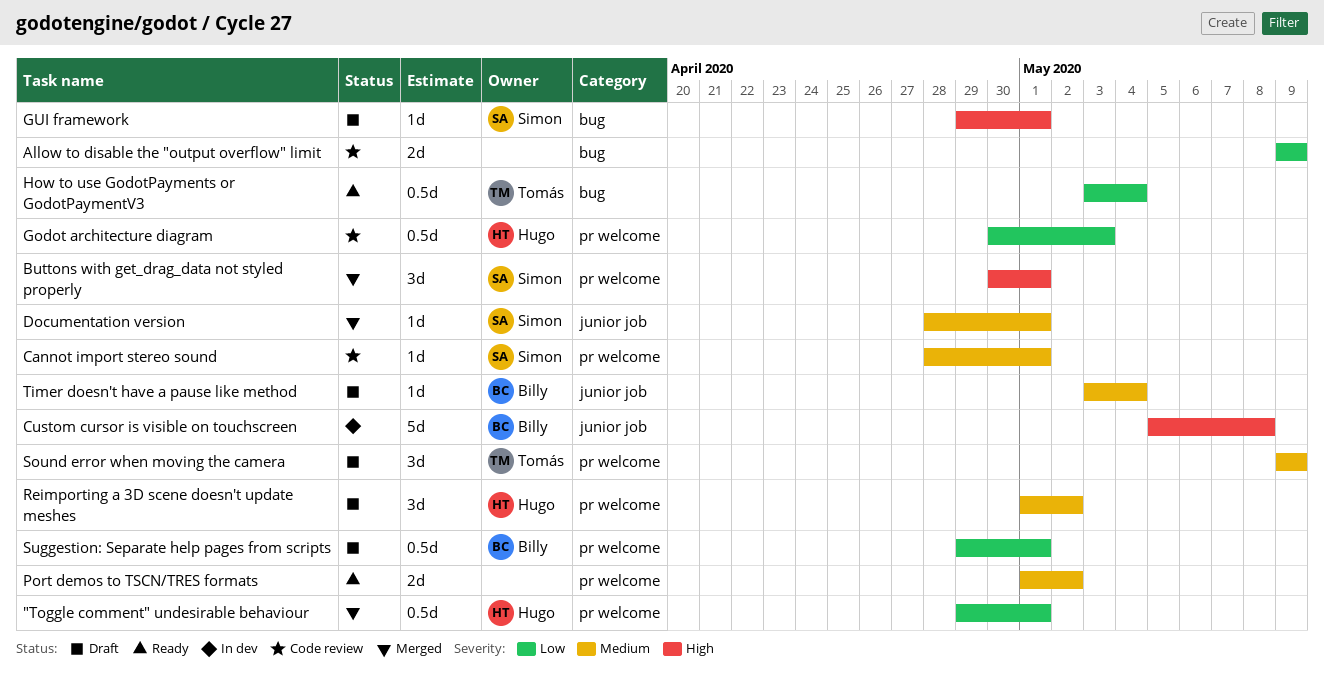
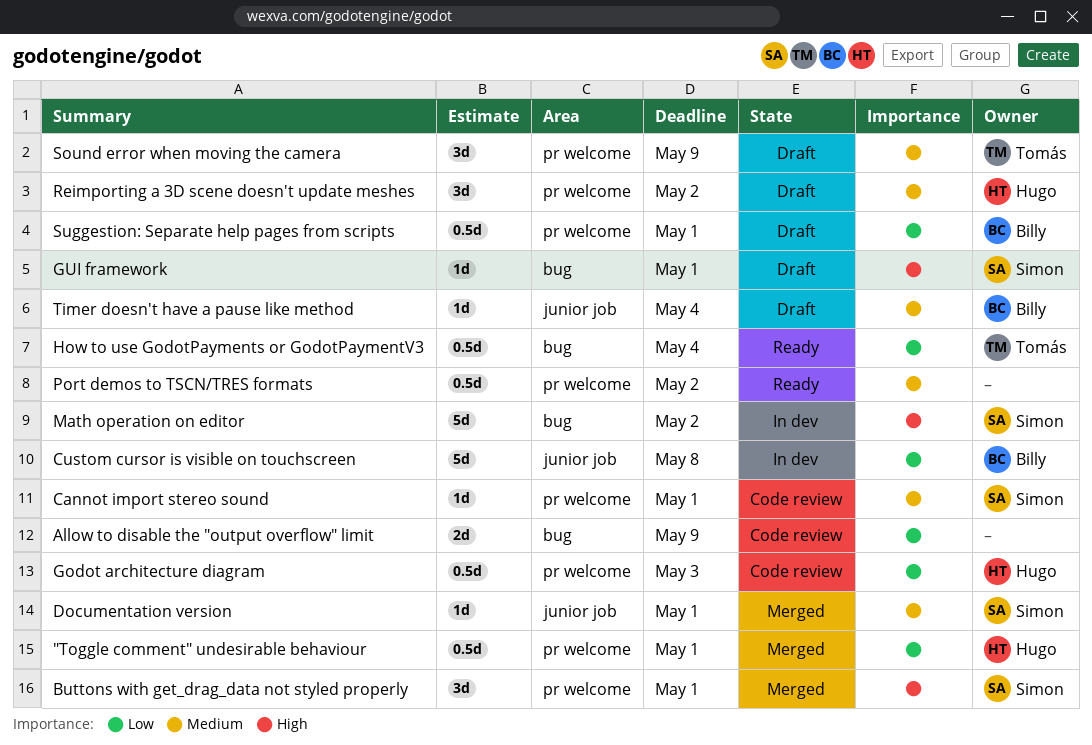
Custom cursor is visible on touchscreen, priority: High -> Low
Math operation on editor: none -> present
Port demos to TSCN/TRES formats, estimate: 2d -> 0.5d

